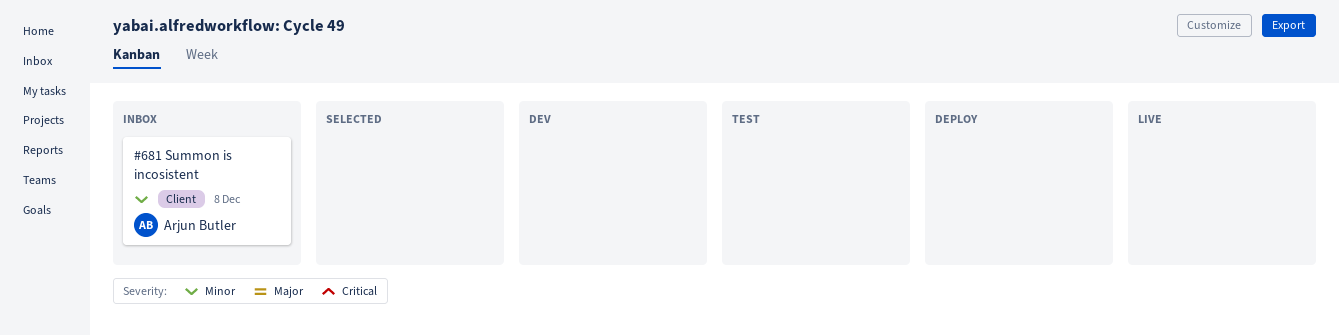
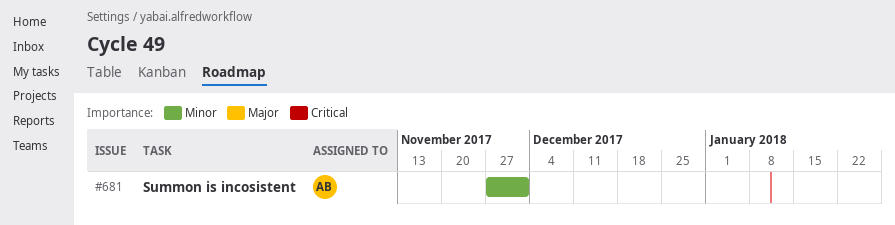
#681, due: Dec 8 -> Dec 1

